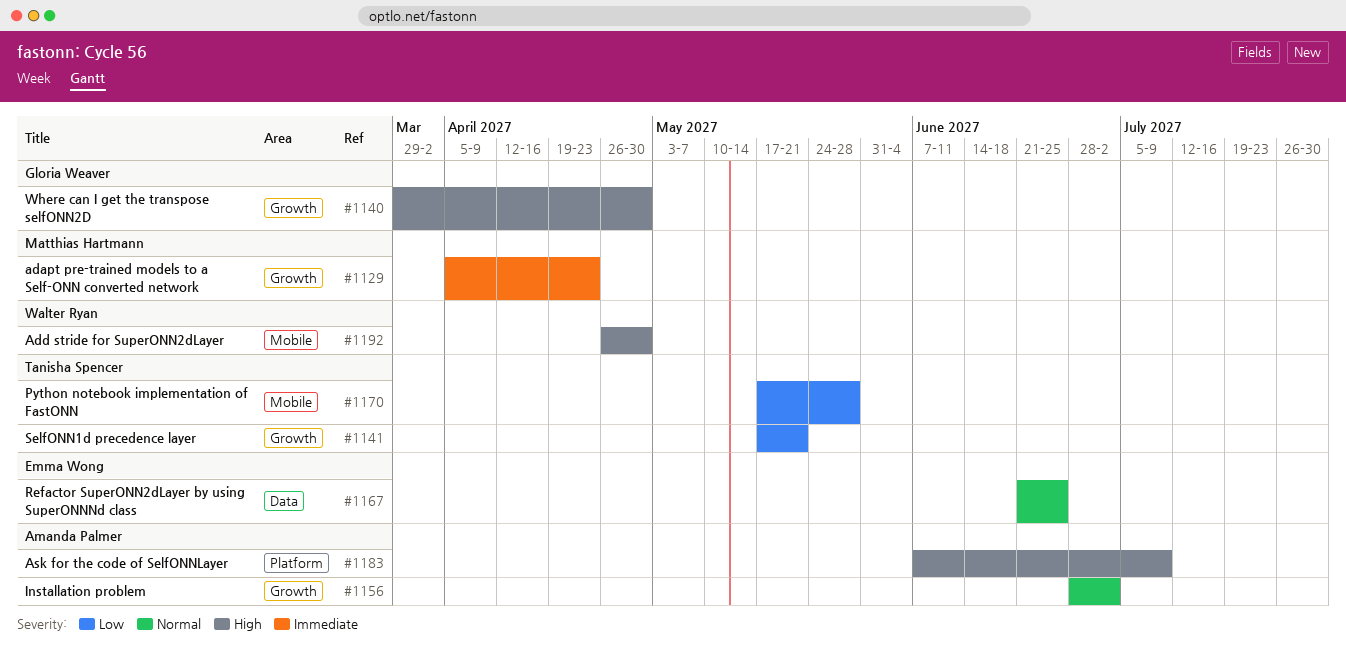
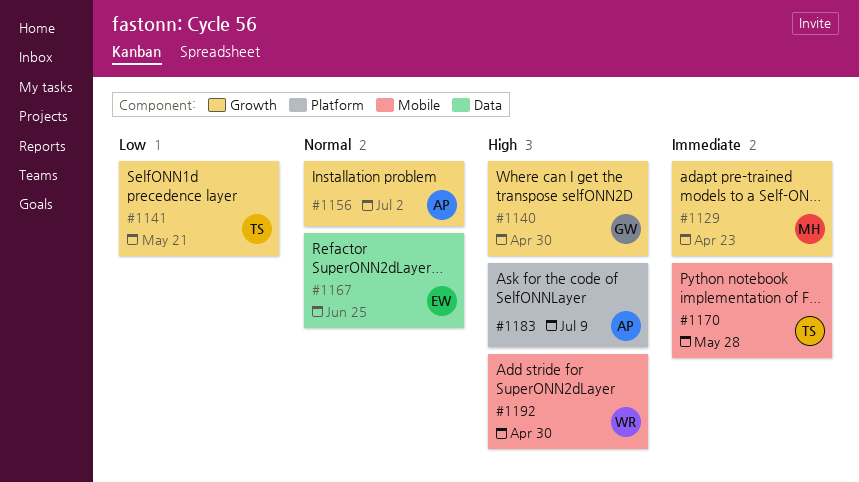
#1170, priority: Low -> Immediate

